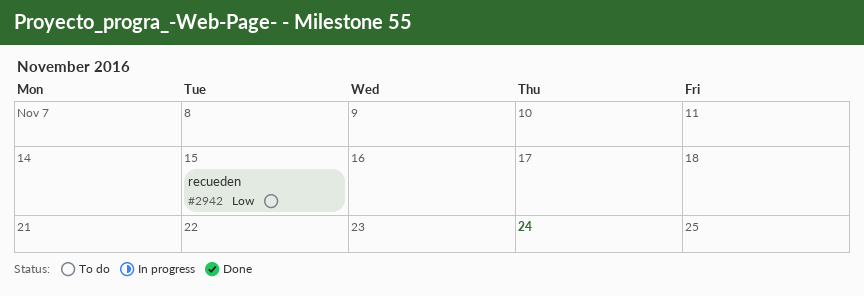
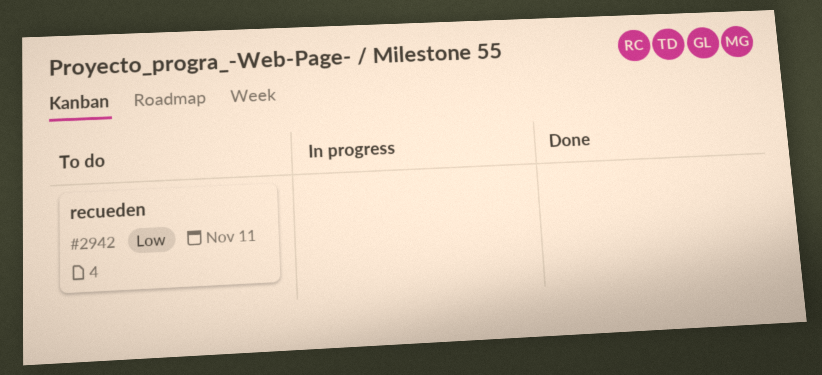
#2942, due: Nov 15 -> Nov 11

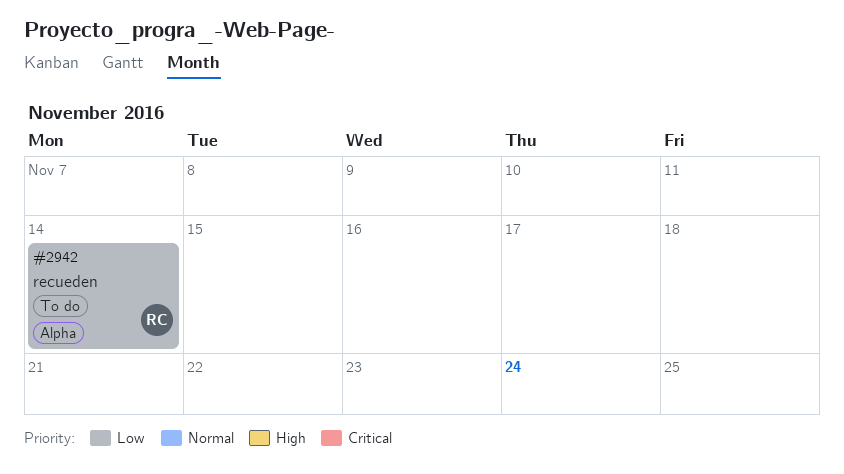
#2942, due: Nov 11 -> Nov 14

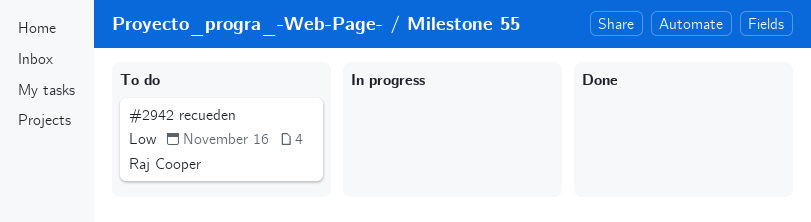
#2942, due: Nov 14 -> Nov 16

